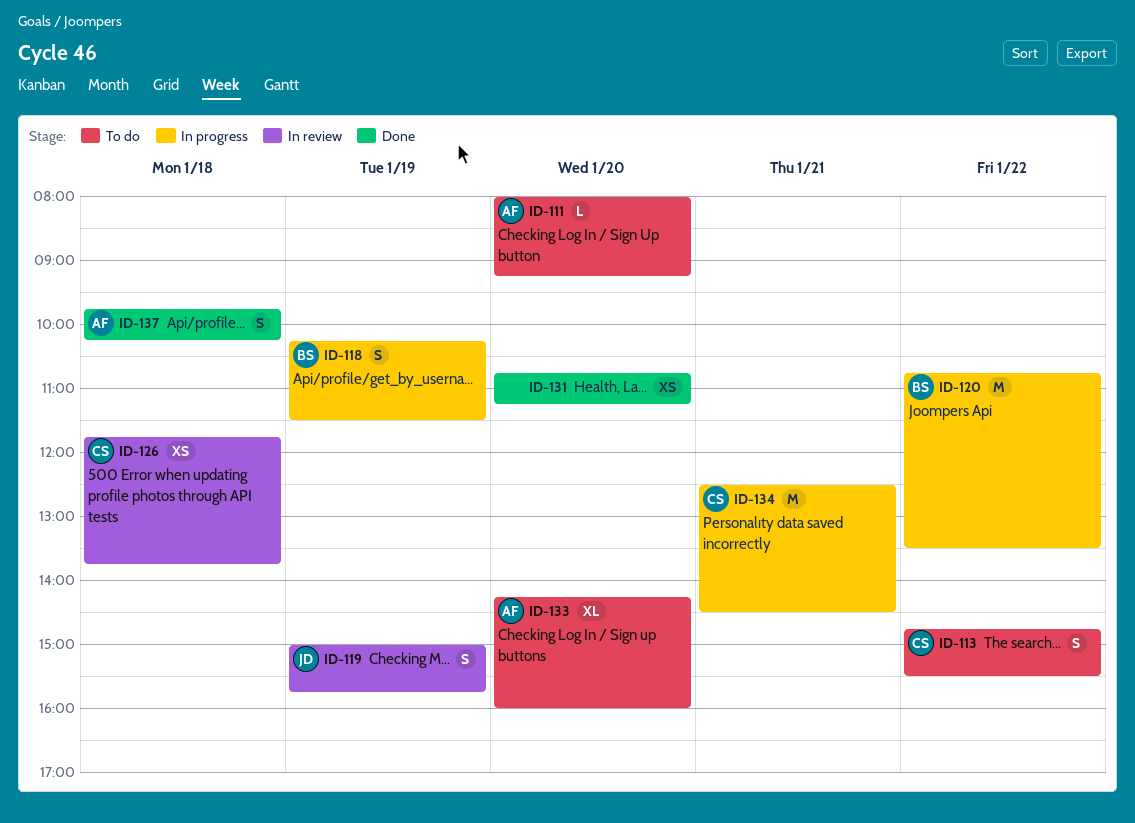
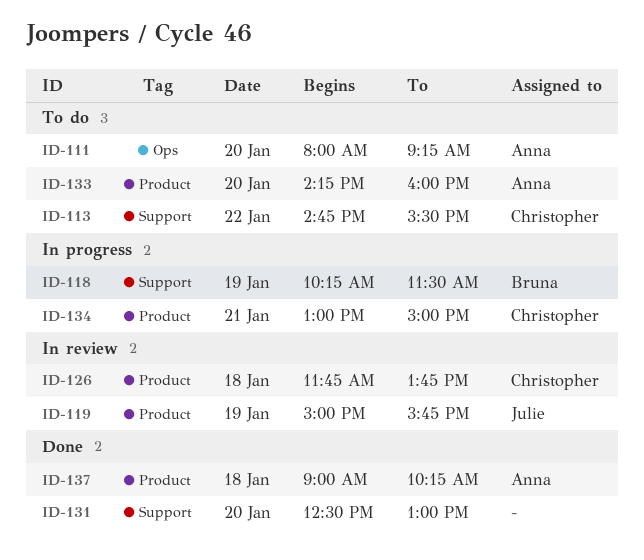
ID-120: present -> none
ID-131, begins: 10:45 -> 12:30
ID-131, ends: 11:15 -> 13:00
ID-134, begins: 12:30 -> 13:00
ID-134, ends: 14:30 -> 15:00
ID-137, begins: 09:45 -> 09:00

